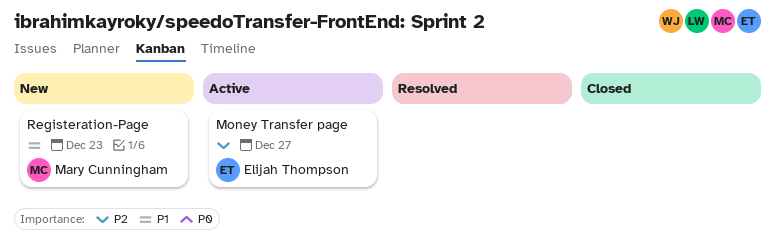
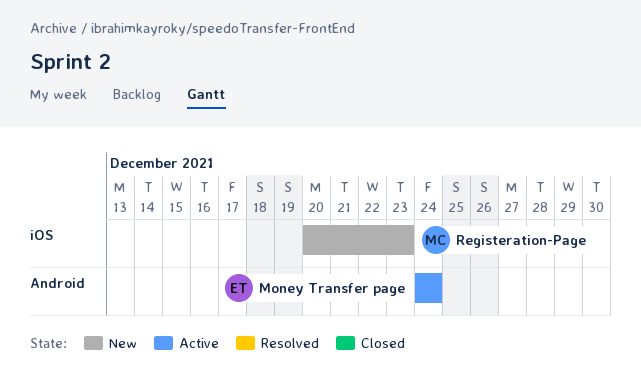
Money Transfer page, due: Dec 27 -> Dec 24

